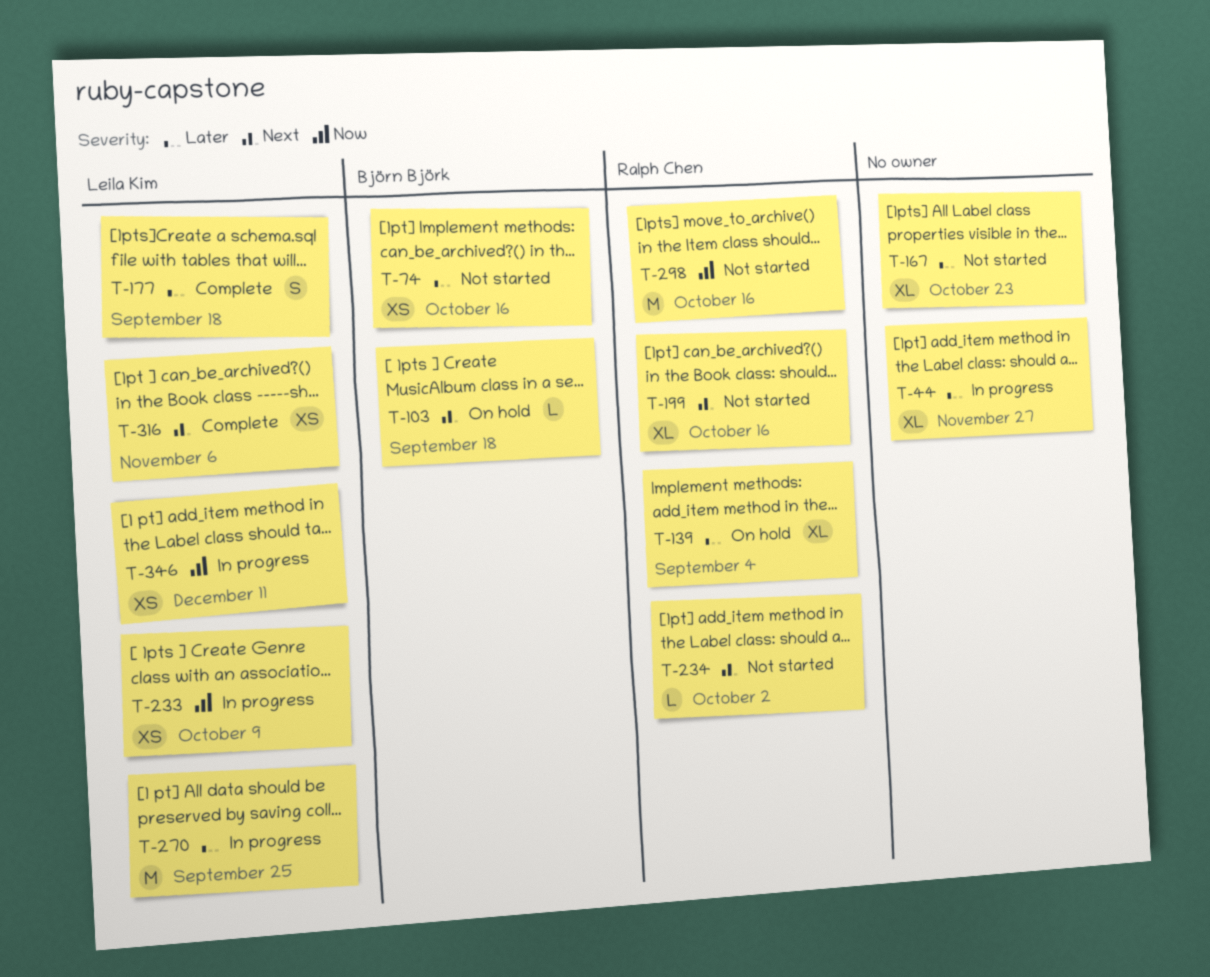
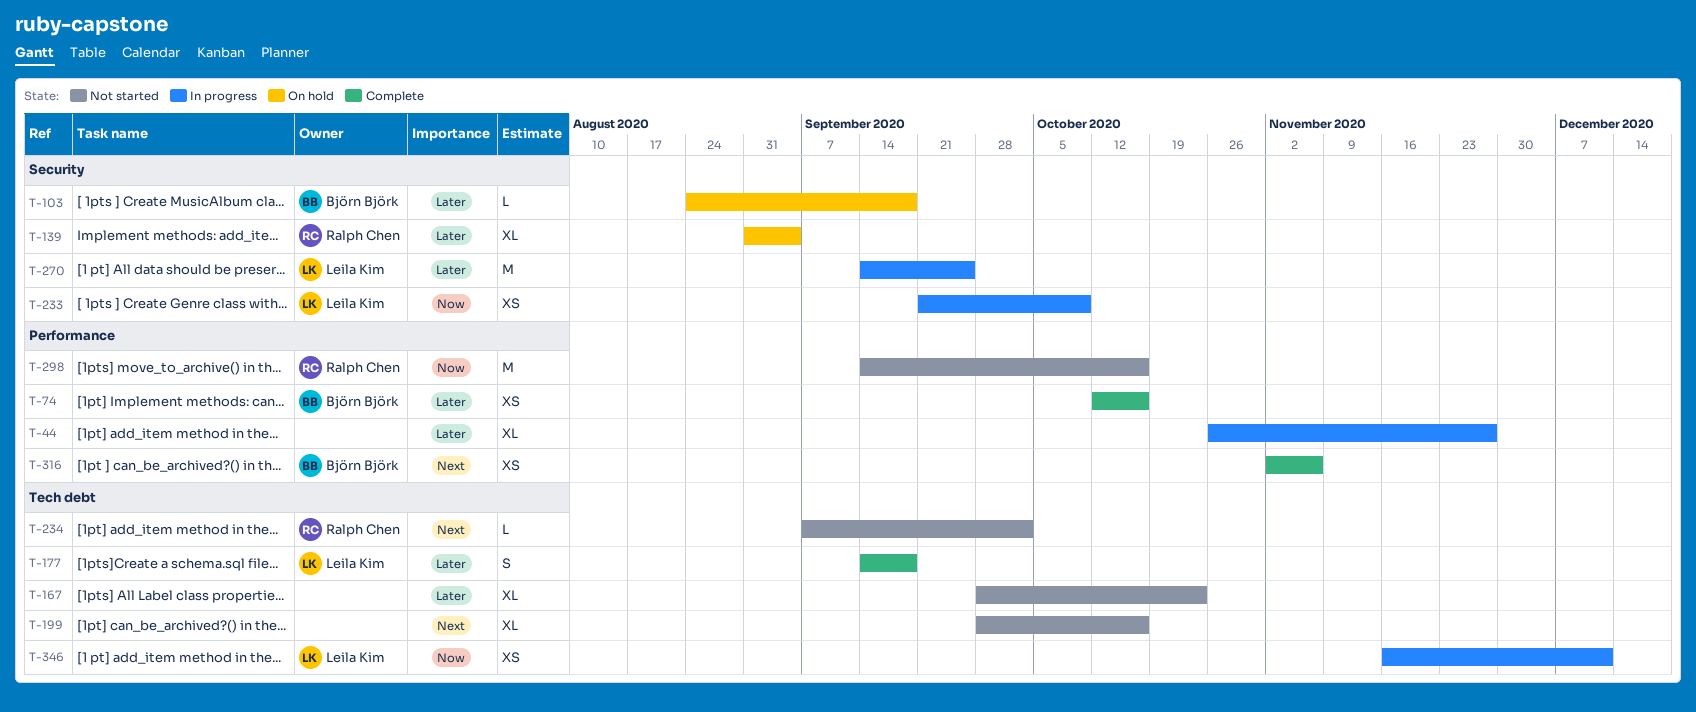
T-74, status: Not started -> Complete
T-103, priority: Next -> Later
T-199, owner: Ralph Chen -> none
T-316, owner: Leila Kim -> Björn Björk

